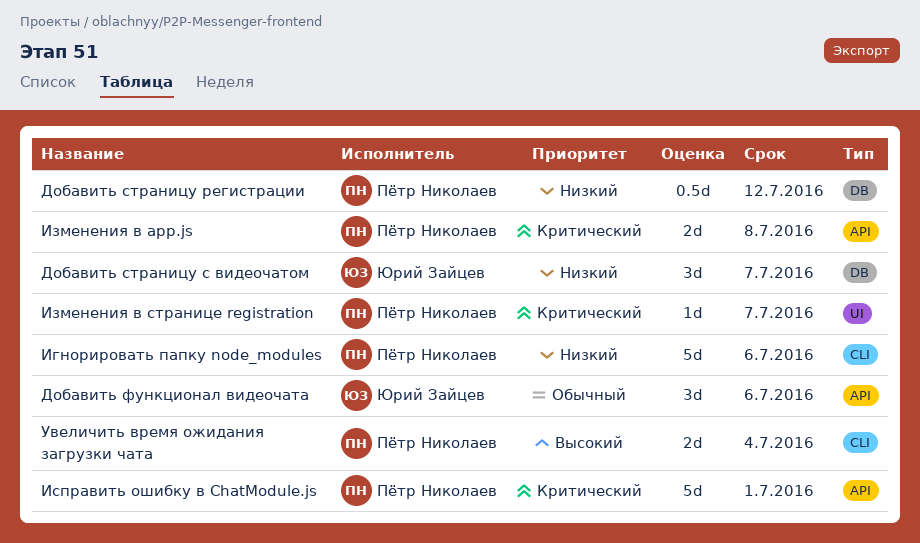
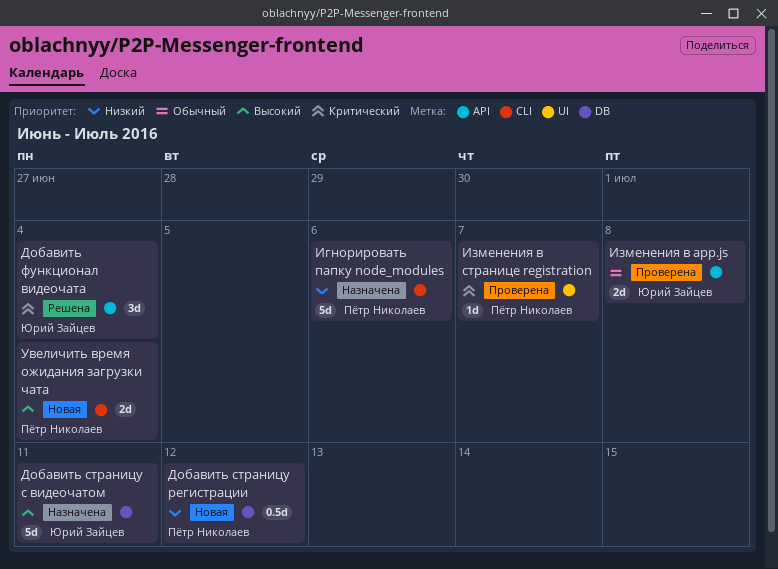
Добавить страницу с видеочатом, priority: Низкий -> Высокий
Добавить страницу с видеочатом, estimate: 3d -> 5d
Добавить страницу с видеочатом, due: Jul 7 -> Jul 11
Добавить функционал видеочата, priority: Обычный -> Критический
Добавить функционал видеочата, due: Jul 6 -> Jul 4
Изменения в app.js, owner: Пётр Николаев -> Юрий Зайцев
Изменения в app.js, priority: Критический -> Обычный
Исправить ошибку в ChatModule.js: present -> none

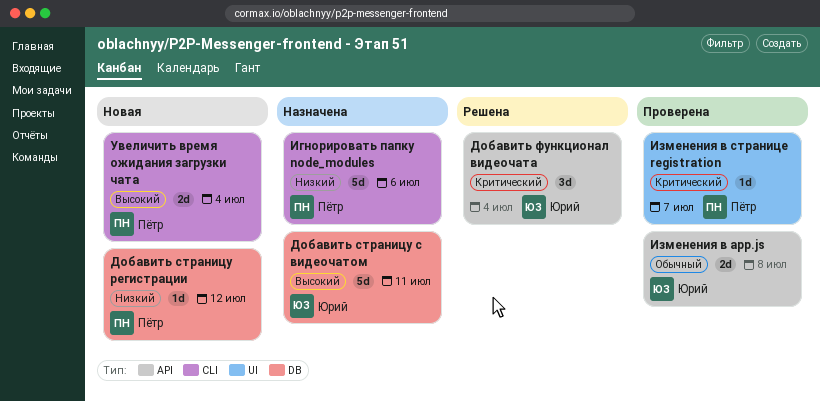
Добавить страницу регистрации, estimate: 0.5d -> 1d

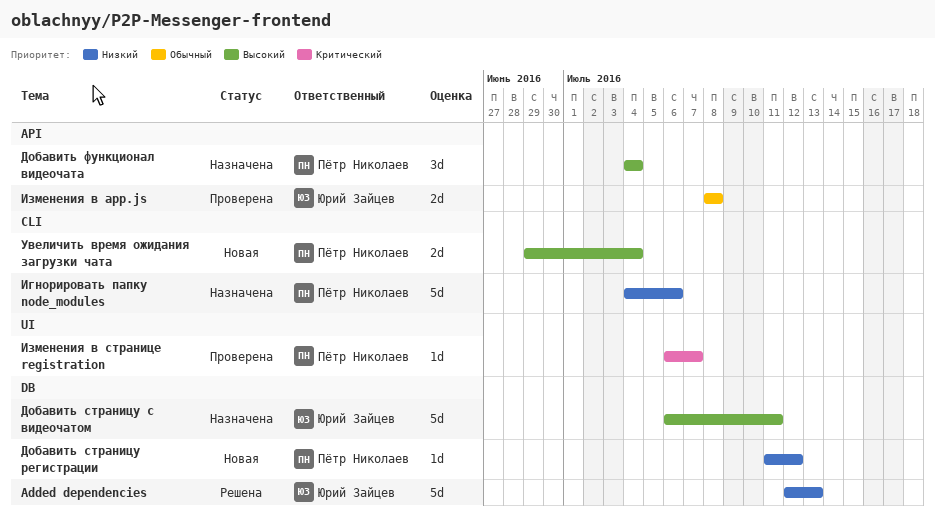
Added dependencies: none -> present
Добавить функционал видеочата, status: Решена -> Назначена
Добавить функционал видеочата, owner: Юрий Зайцев -> Пётр Николаев
Добавить функционал видеочата, priority: Критический -> Высокий

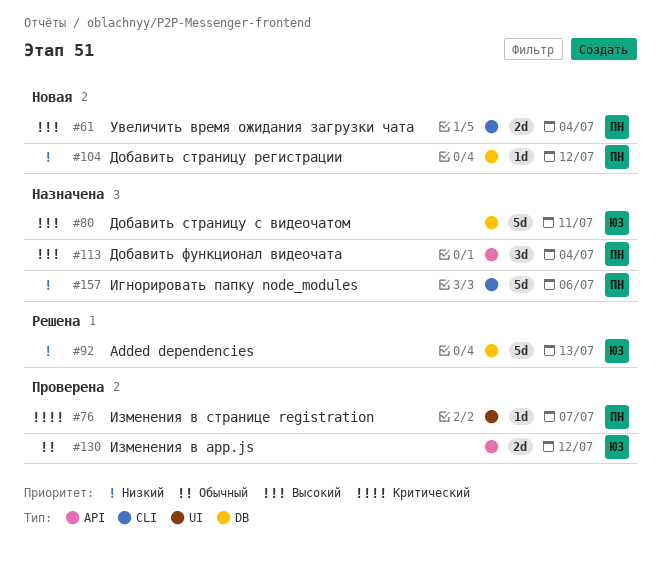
Изменения в app.js, due: Jul 8 -> Jul 12

